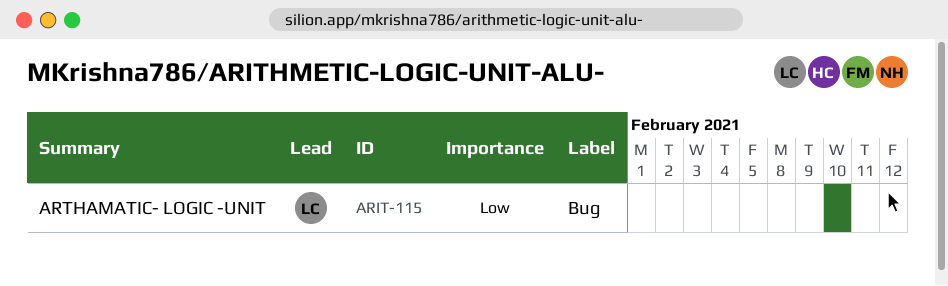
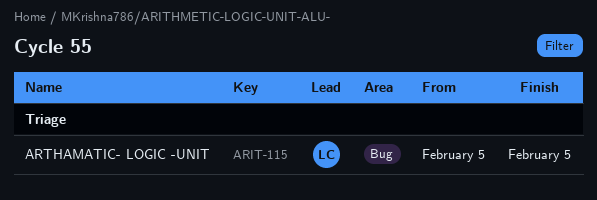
ARIT-115, start: Feb 10 -> Feb 5
ARIT-115, due: Feb 10 -> Feb 5

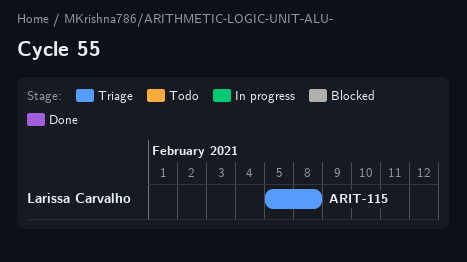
ARIT-115, due: Feb 5 -> Feb 8

